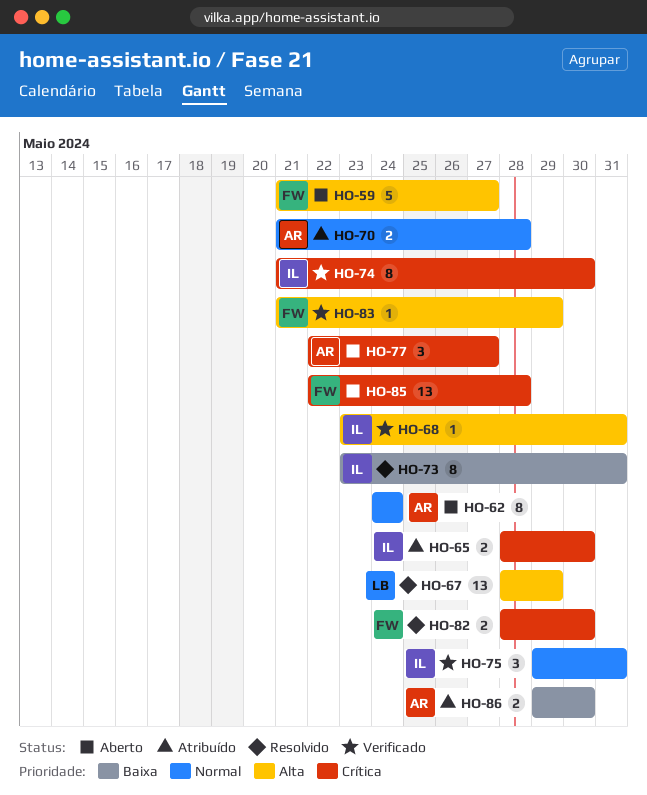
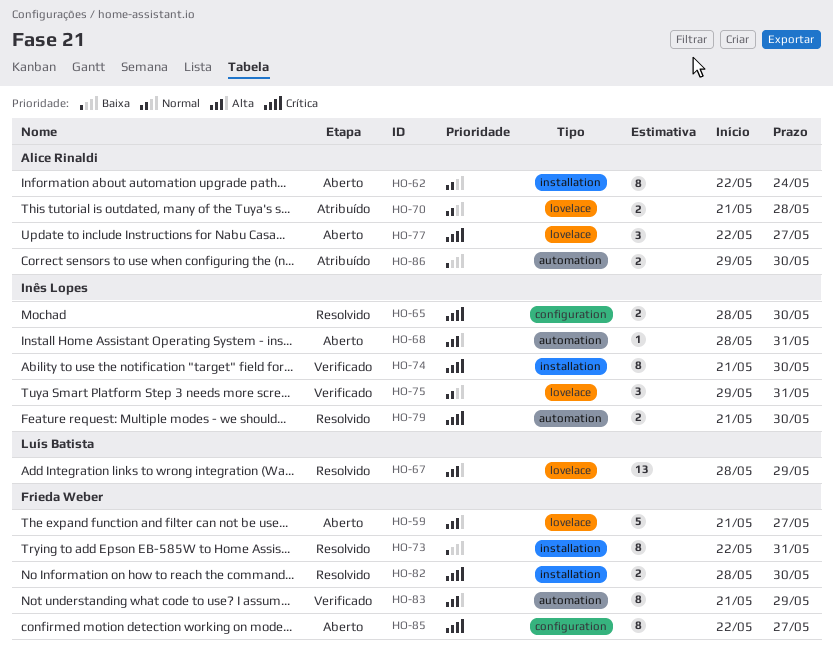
HO-62, start: May 24 -> May 22
HO-65, status: Atribuído -> Resolvido
HO-68, status: Verificado -> Aberto
HO-68, start: May 23 -> May 28
HO-73, owner: Inês Lopes -> Frieda Weber
HO-73, start: May 23 -> May 22
HO-79: none -> present
HO-83, estimate: 1 -> 8
HO-85, estimate: 13 -> 8
HO-85, due: May 28 -> May 27

